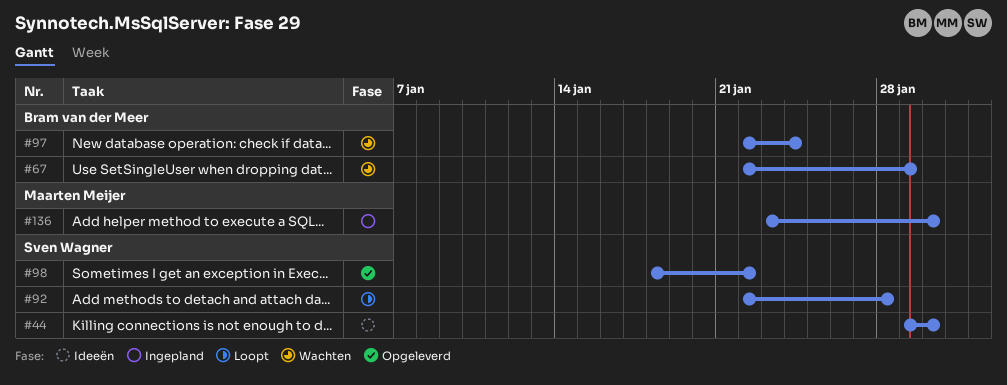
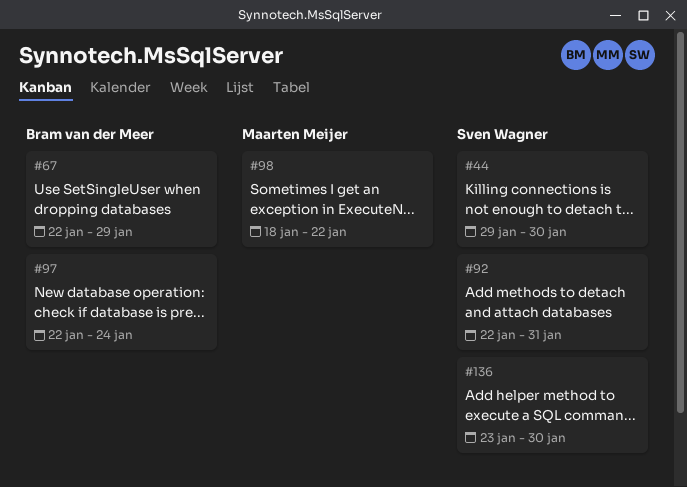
#92, due: Jan 28 -> Jan 31
#98, owner: Sven Wagner -> Maarten Meijer
#136, owner: Maarten Meijer -> Sven Wagner

